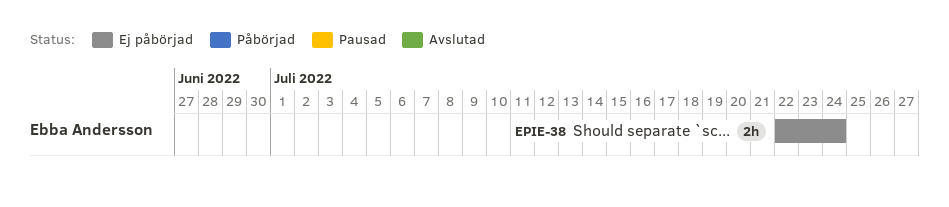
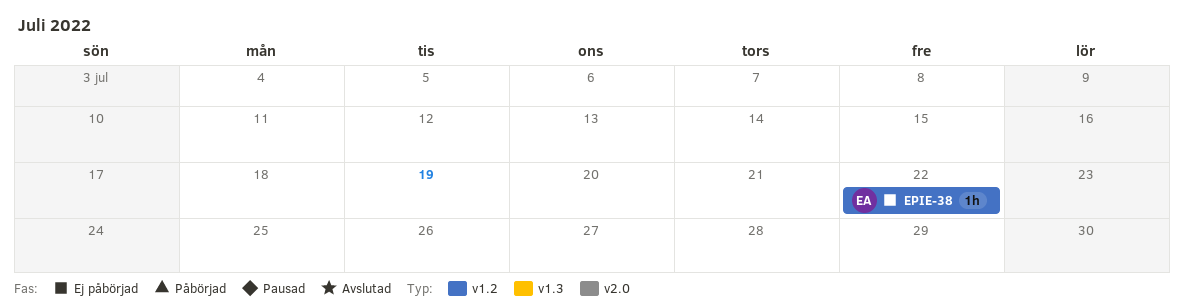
EPIE-38, estimate: 2h -> 1h
EPIE-38, due: Jul 24 -> Jul 22

